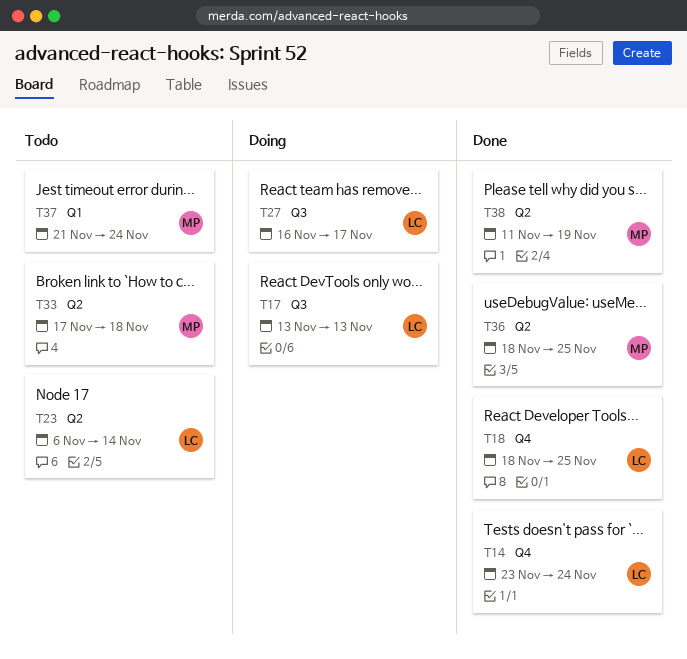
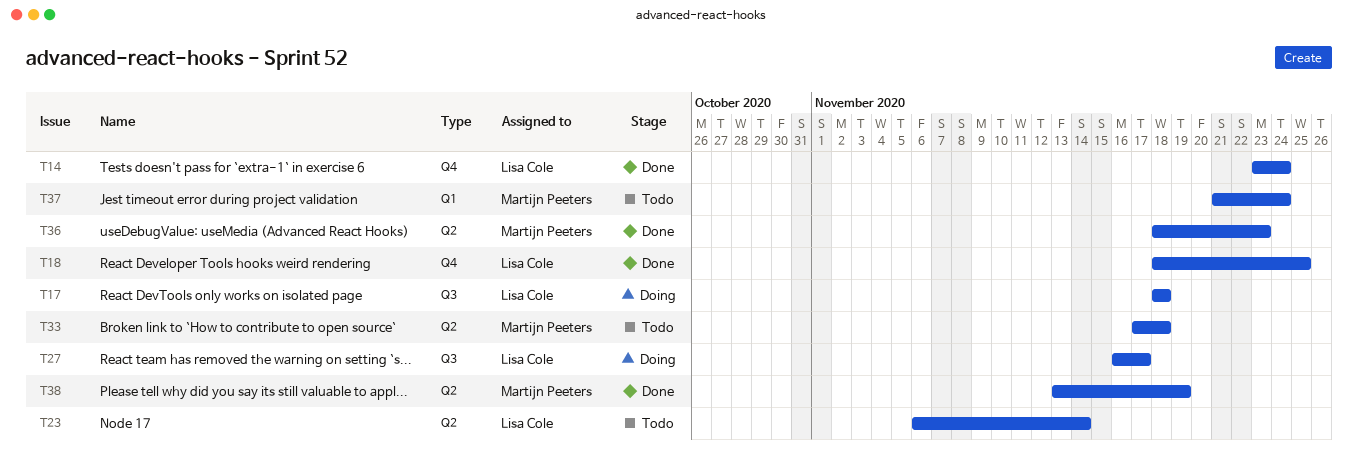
T17, start: Nov 13 -> Nov 18
T17, due: Nov 13 -> Nov 18
T36, due: Nov 25 -> Nov 23
T38, start: Nov 11 -> Nov 13

